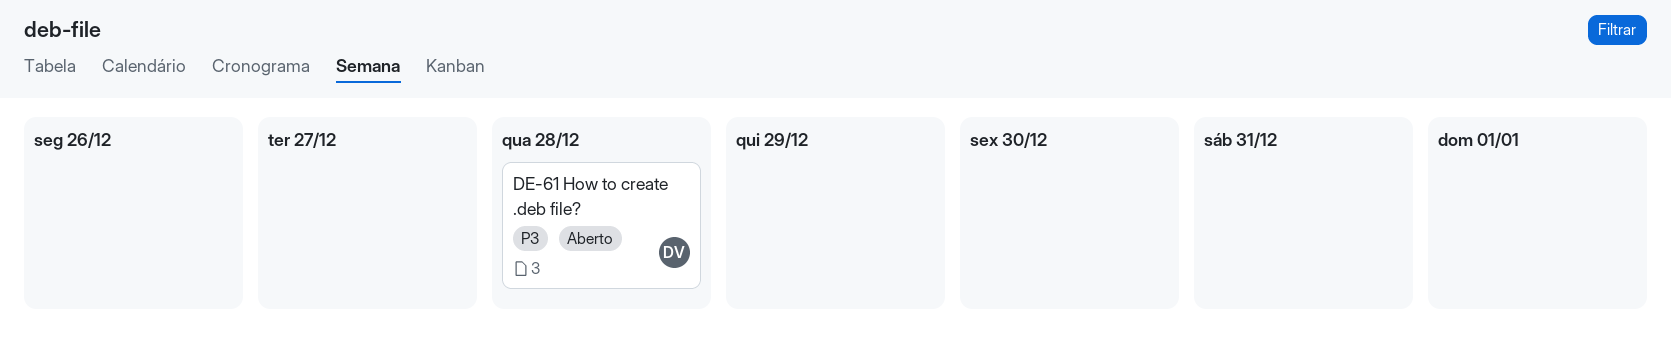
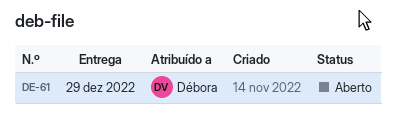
DE-61, due: Dec 28 -> Dec 29

